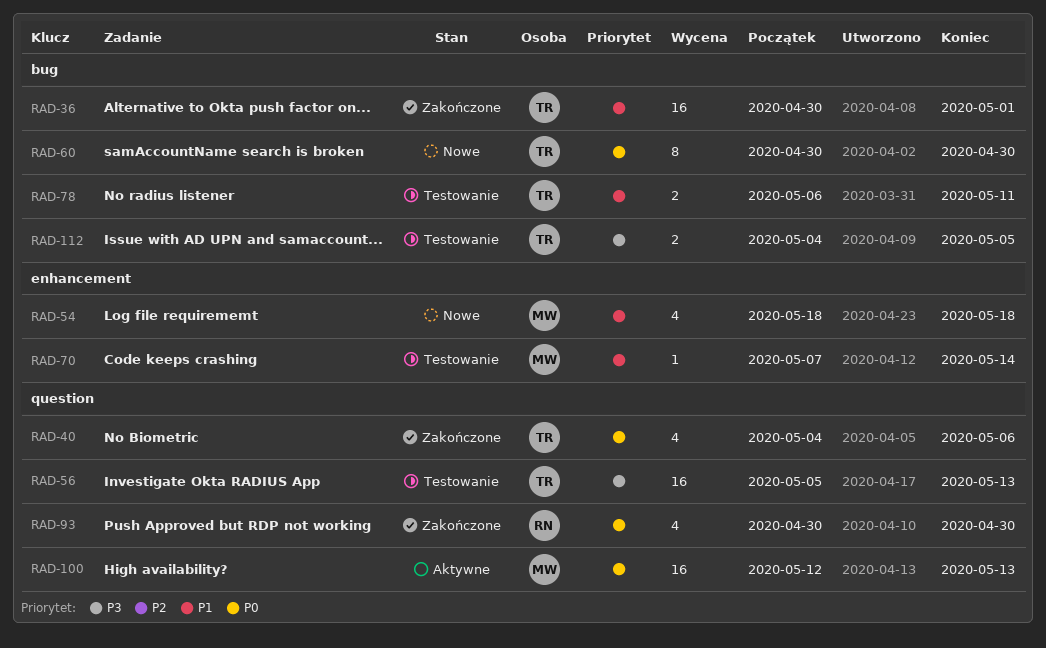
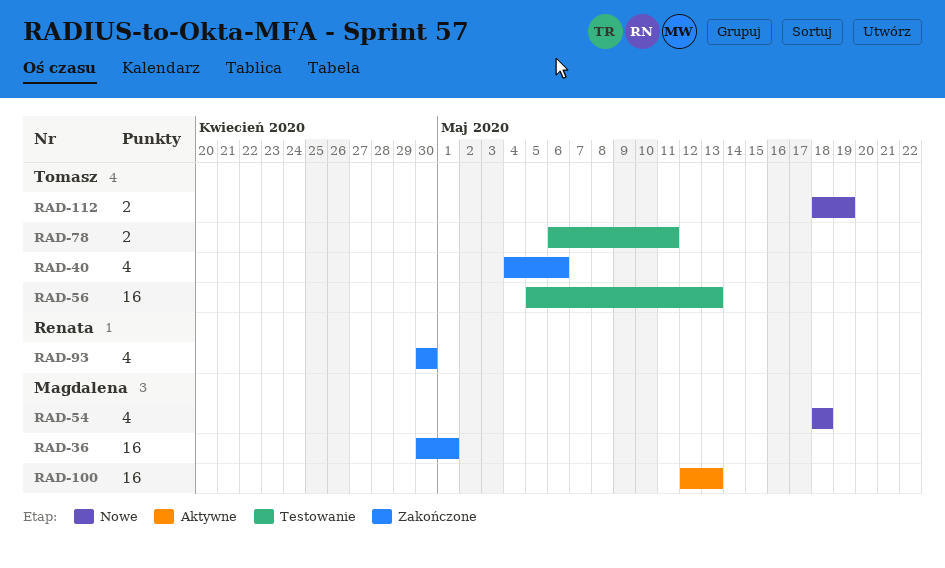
RAD-36, owner: Tomasz -> Magdalena
RAD-60: present -> none
RAD-70: present -> none
RAD-112, status: Testowanie -> Nowe
RAD-112, start: May 4 -> May 18
RAD-112, due: May 5 -> May 19

